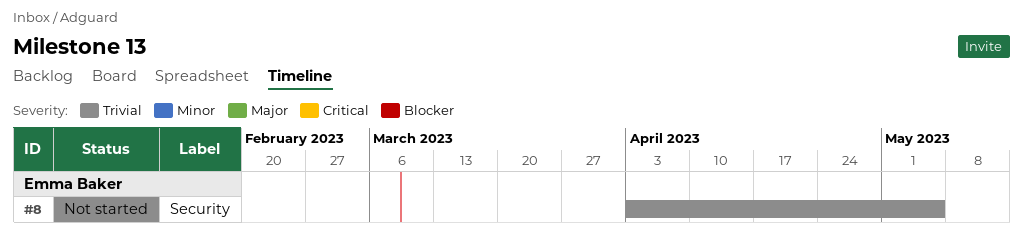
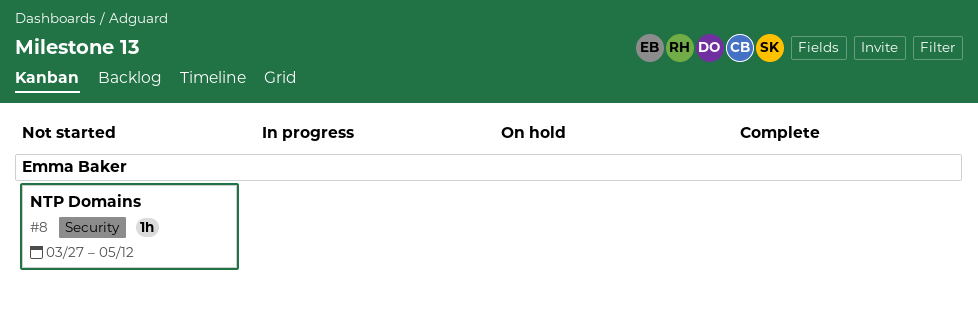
#8, start: Apr 3 -> Mar 27
#8, due: May 5 -> May 12

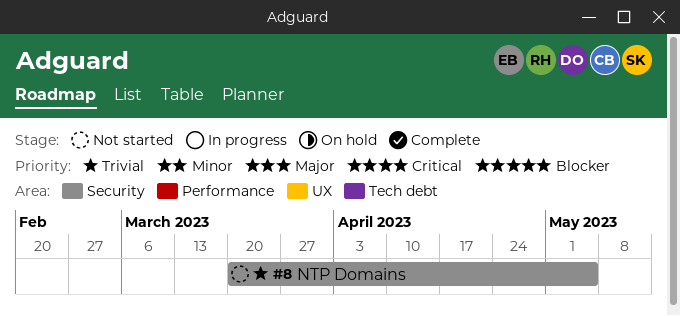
#8, start: Mar 27 -> Mar 20
#8, due: May 12 -> May 5

